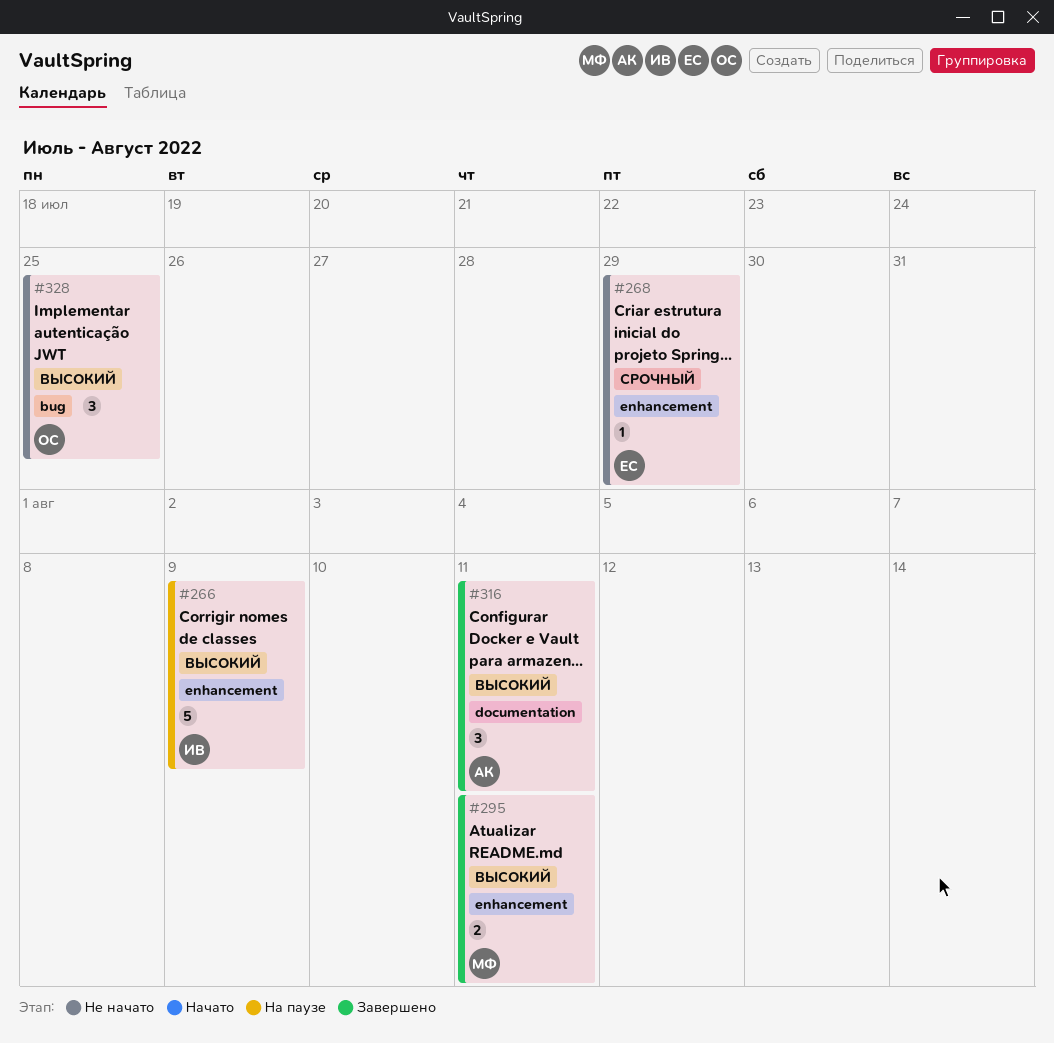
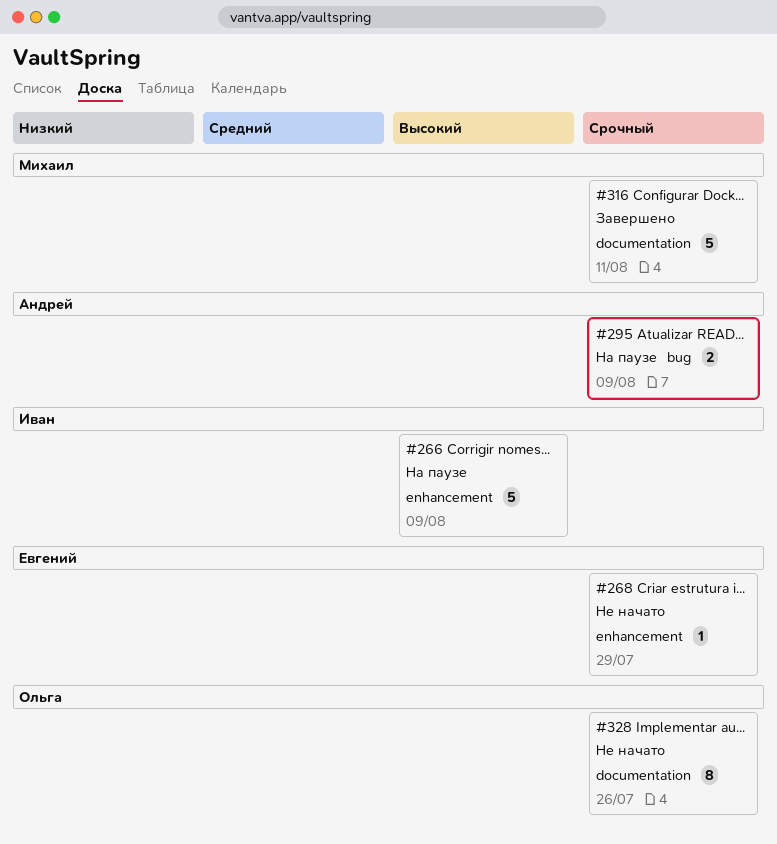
#295, status: Завершено -> На паузе
#295, owner: Михаил -> Андрей
#295, priority: Высокий -> Срочный
#295, label: enhancement -> bug
#295, due: Aug 11 -> Aug 9
#316, owner: Андрей -> Михаил
#316, priority: Высокий -> Срочный
#316, estimate: 3 -> 5
#328, priority: Высокий -> Срочный
#328, label: bug -> documentation
#328, estimate: 3 -> 8
#328, due: Jul 25 -> Jul 26

